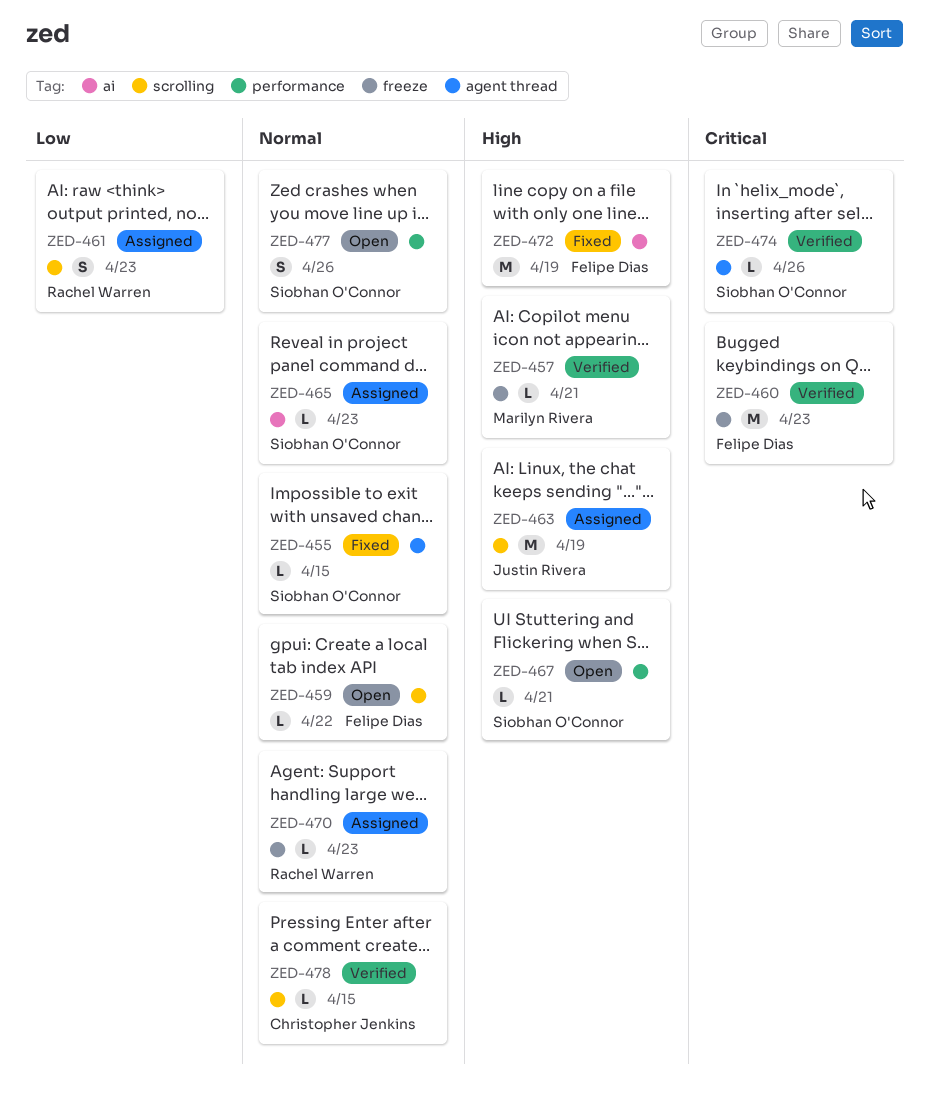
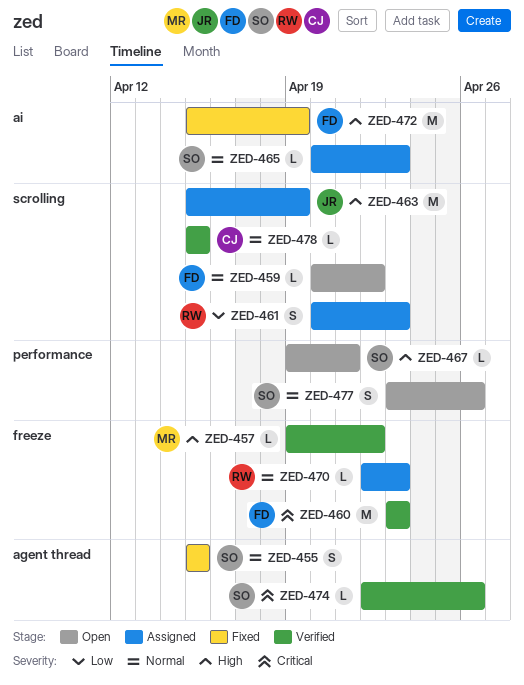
ZED-455, estimate: L -> S
ZED-457, due: Apr 21 -> Apr 22

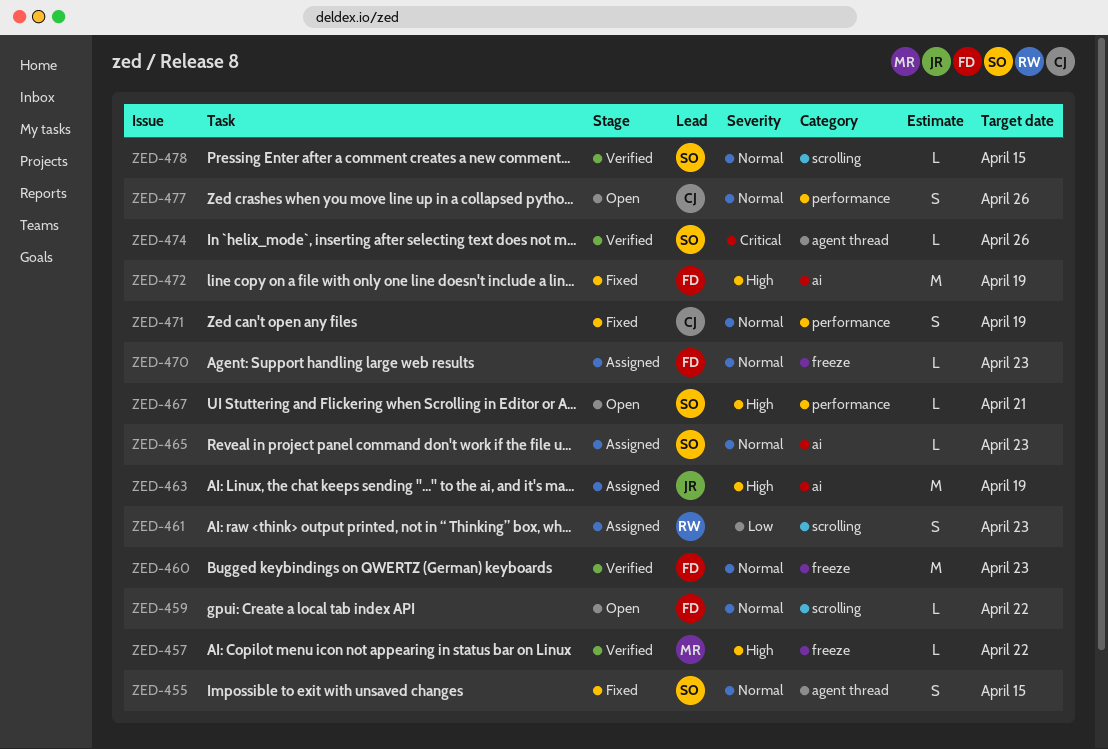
ZED-460, priority: Critical -> Normal
ZED-463, label: scrolling -> ai
ZED-470, owner: RW -> FD
ZED-471: none -> present
ZED-477, owner: SO -> CJ
ZED-478, owner: CJ -> SO

